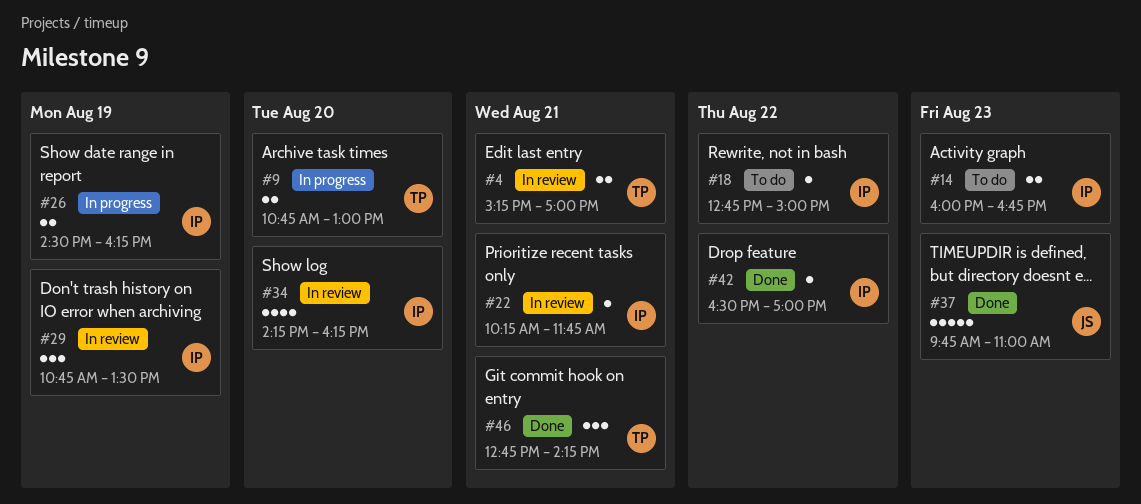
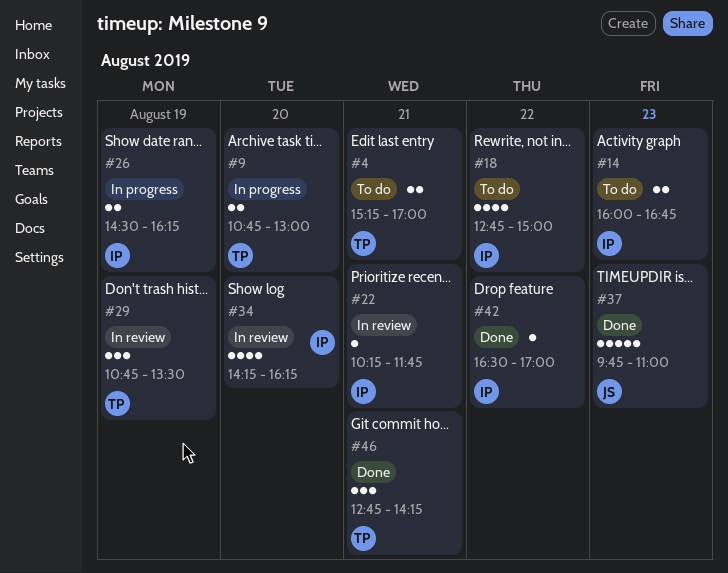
#4, status: In review -> To do
#18, estimate: 1 -> 4
#29, owner: IP -> TP

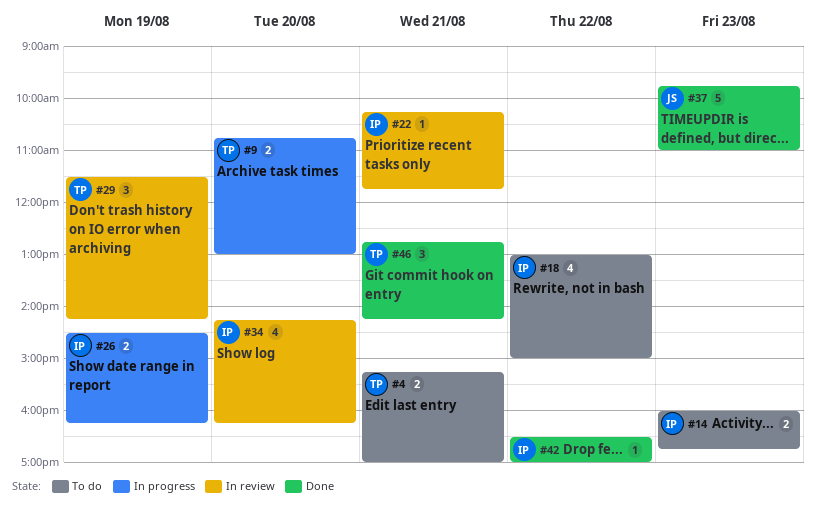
#18, begins: 12:45 -> 13:00
#29, begins: 10:45 -> 11:30
#29, ends: 13:30 -> 14:15

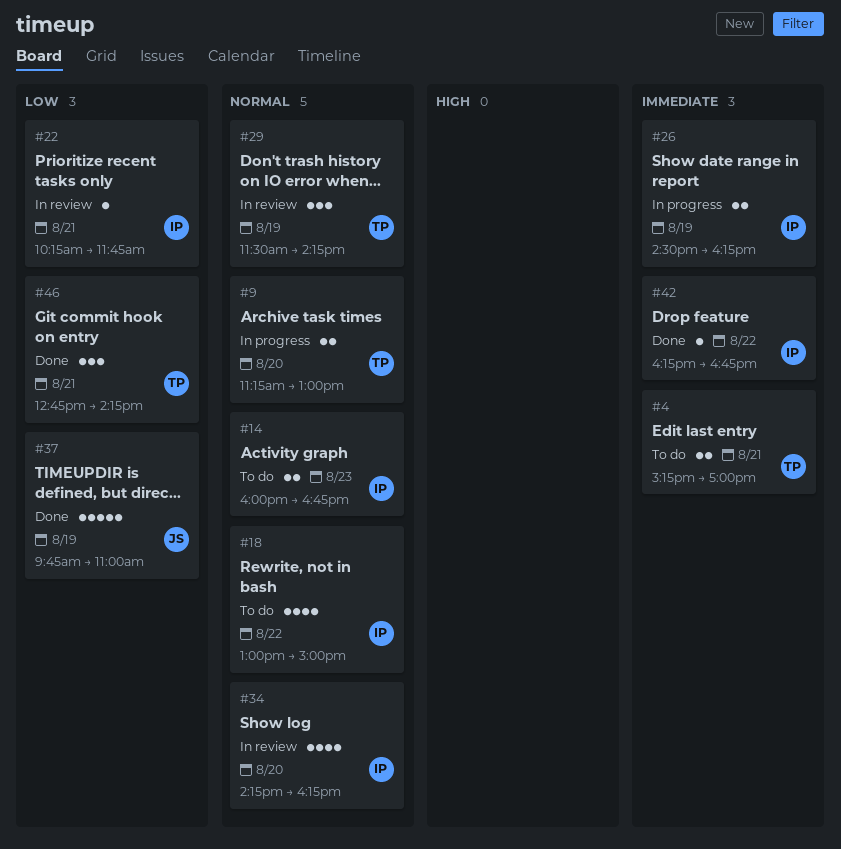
#9, begins: 10:45 -> 11:15
#37, day: Aug 23 -> Aug 19
#42, begins: 16:30 -> 16:15
#42, ends: 17:00 -> 16:45

